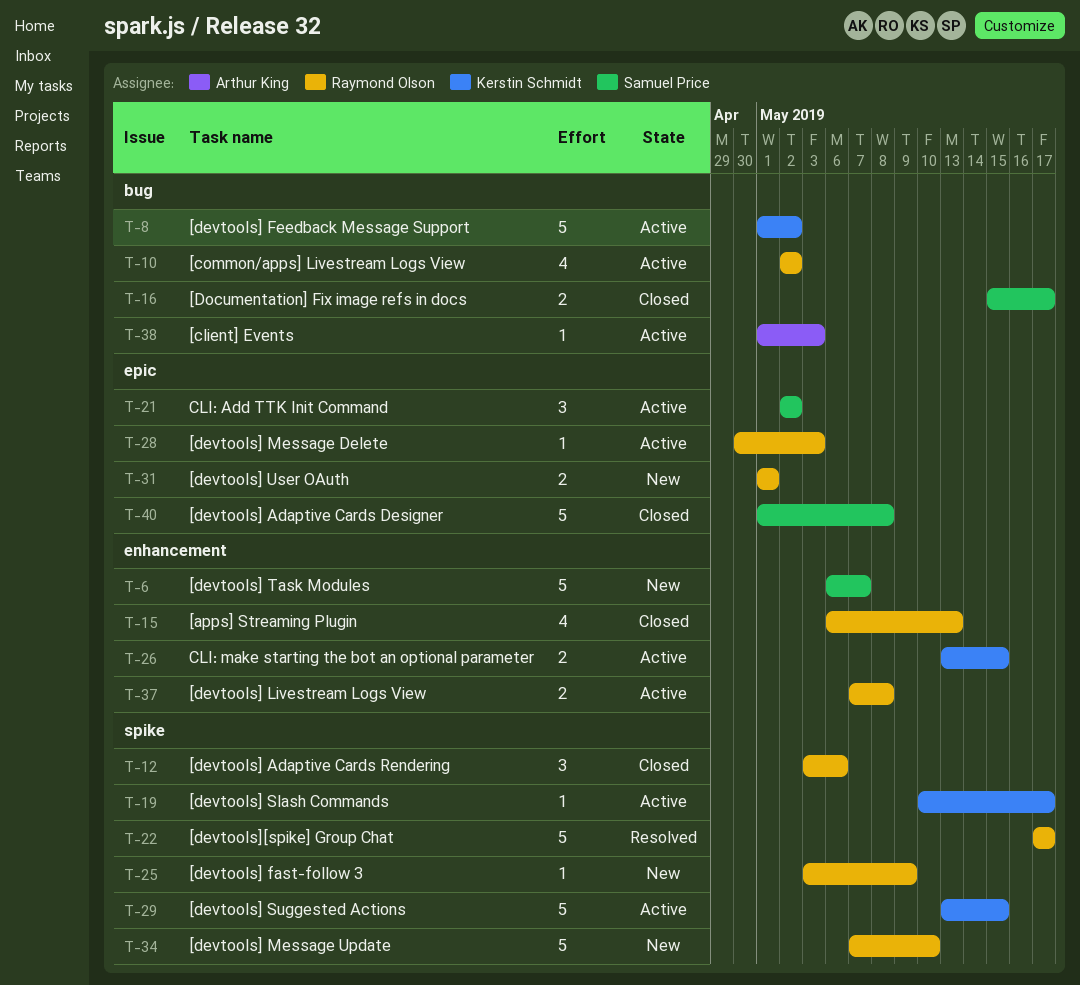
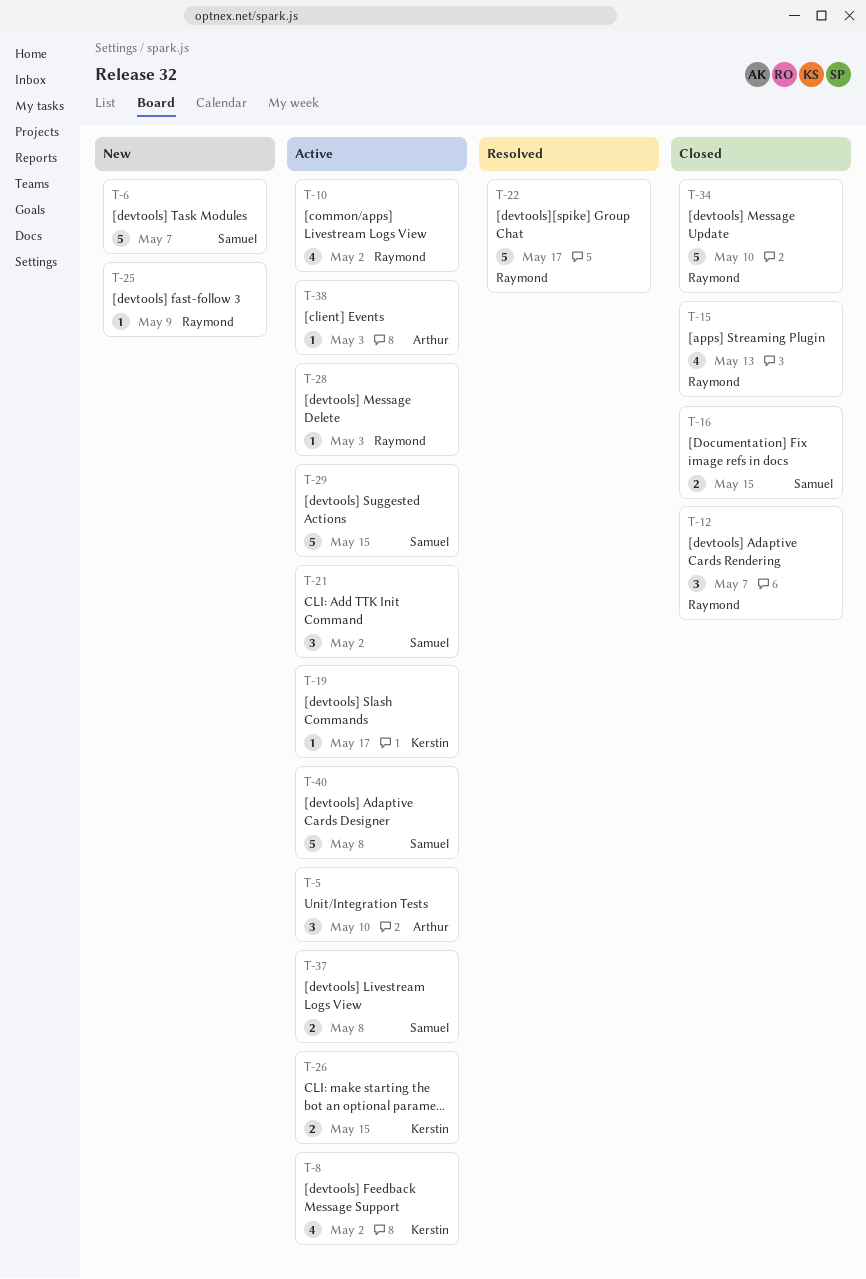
T-5: none -> present
T-8, estimate: 5 -> 4
T-12, due: May 6 -> May 7
T-16, due: May 17 -> May 15
T-29, owner: Kerstin Schmidt -> Samuel Price
T-31: present -> none
T-34, status: New -> Closed
T-37, owner: Raymond Olson -> Samuel Price
T-40, status: Closed -> Active

